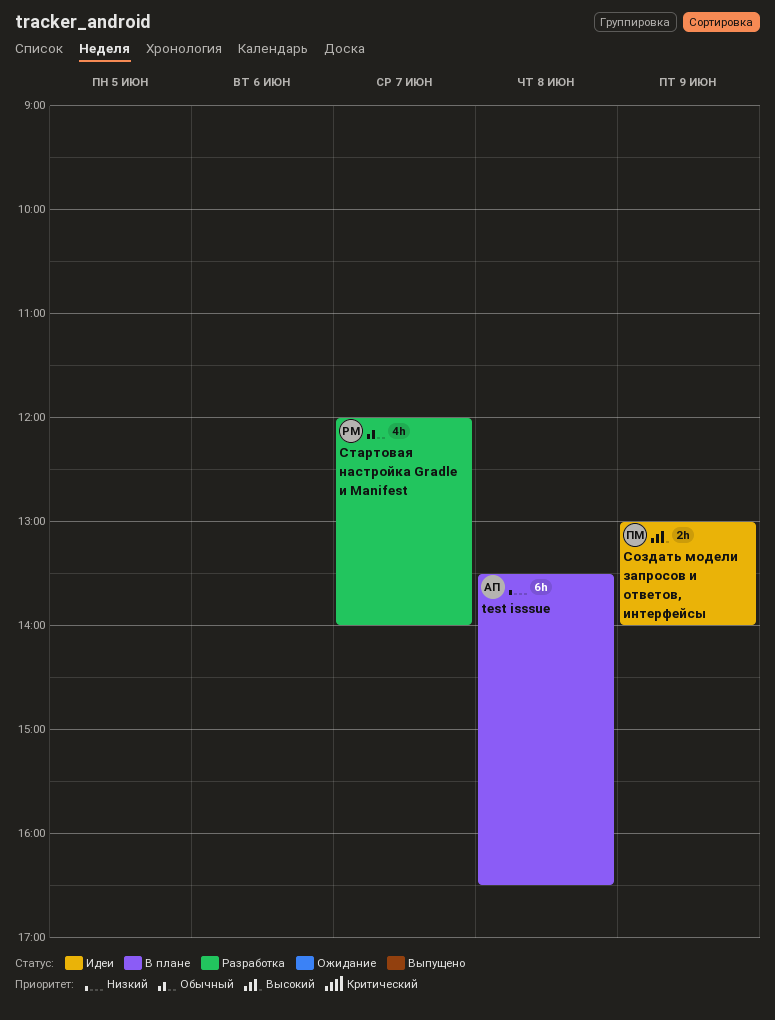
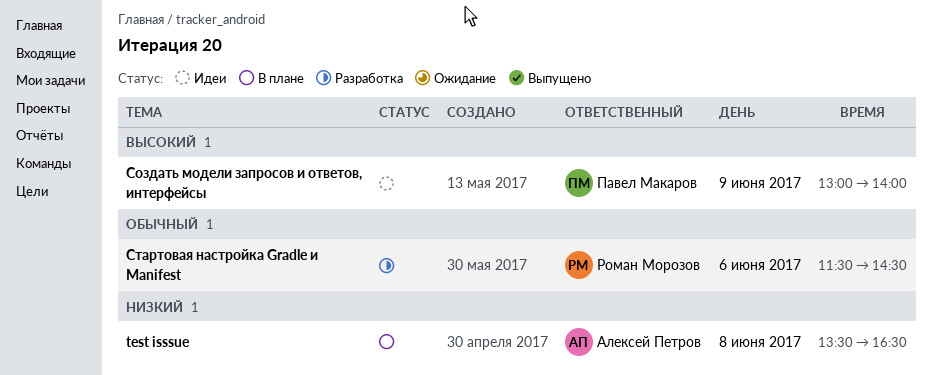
Стартовая настройка Gradle и Manifest, day: Jun 7 -> Jun 6
Стартовая настройка Gradle и Manifest, begins: 12:00 -> 11:30
Стартовая настройка Gradle и Manifest, ends: 14:00 -> 14:30

